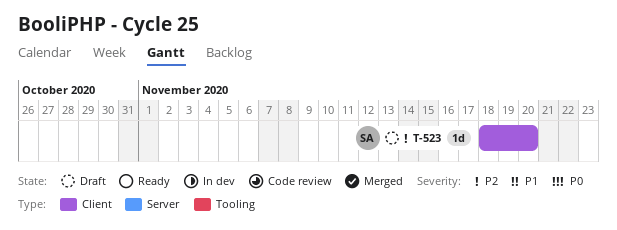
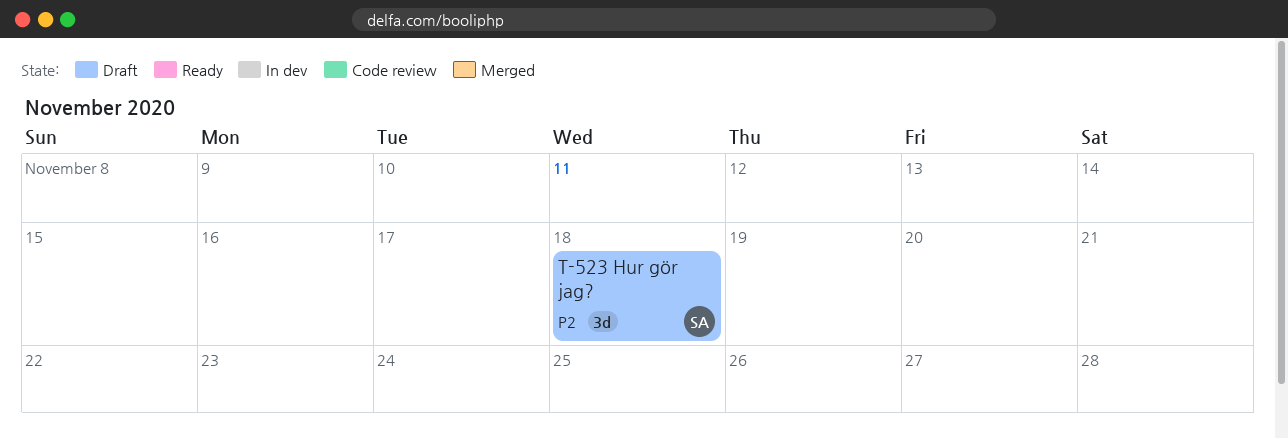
T-523, estimate: 1d -> 3d
T-523, due: Nov 20 -> Nov 18

